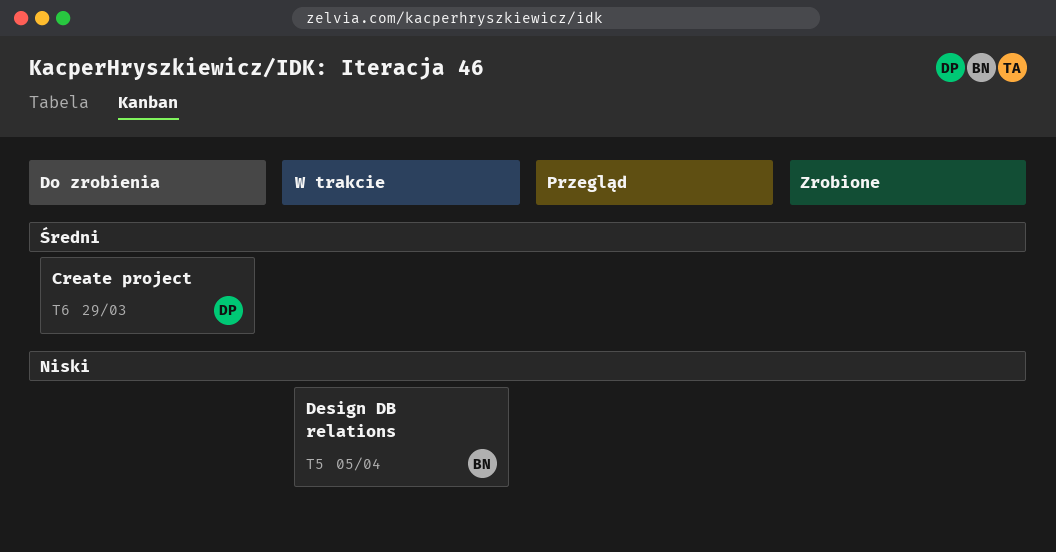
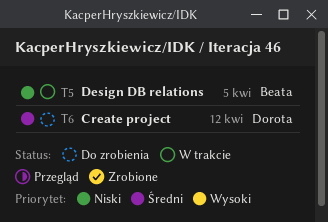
T6, due: Mar 29 -> Apr 12

